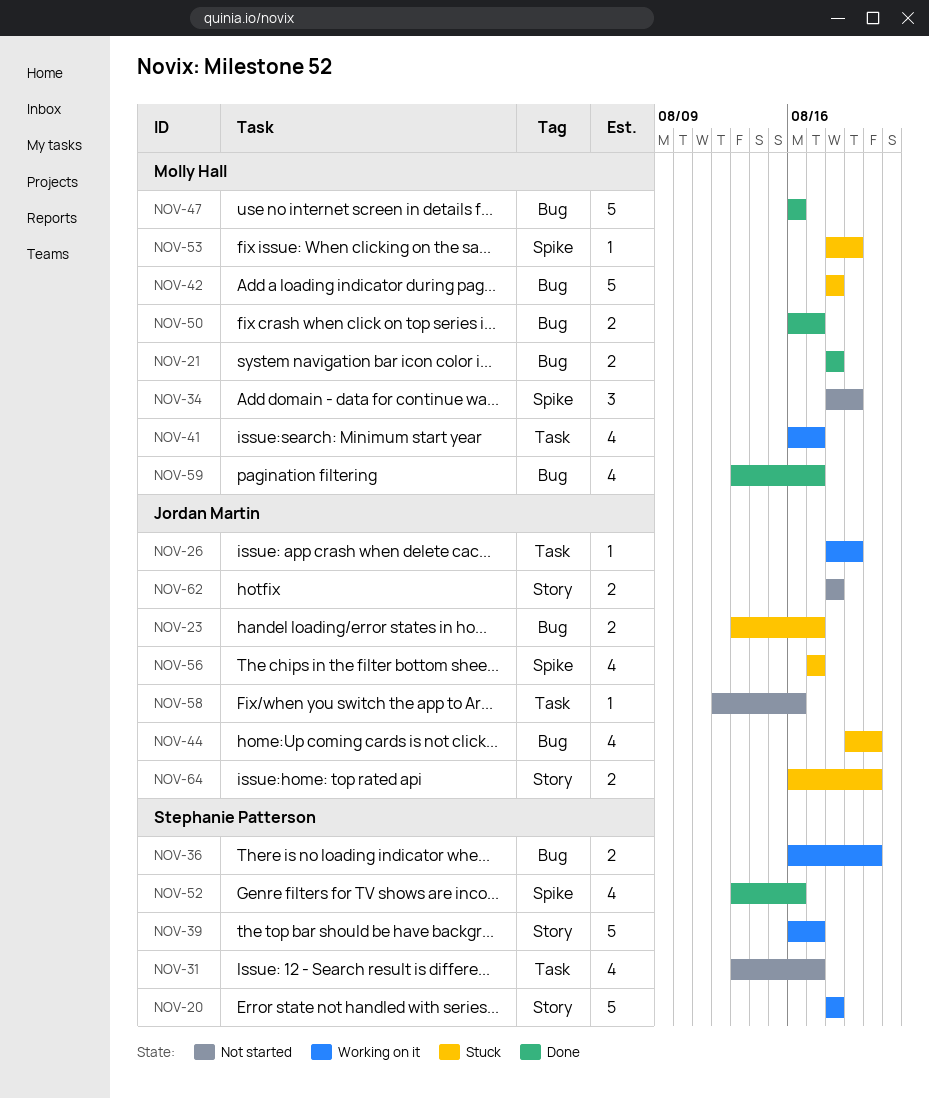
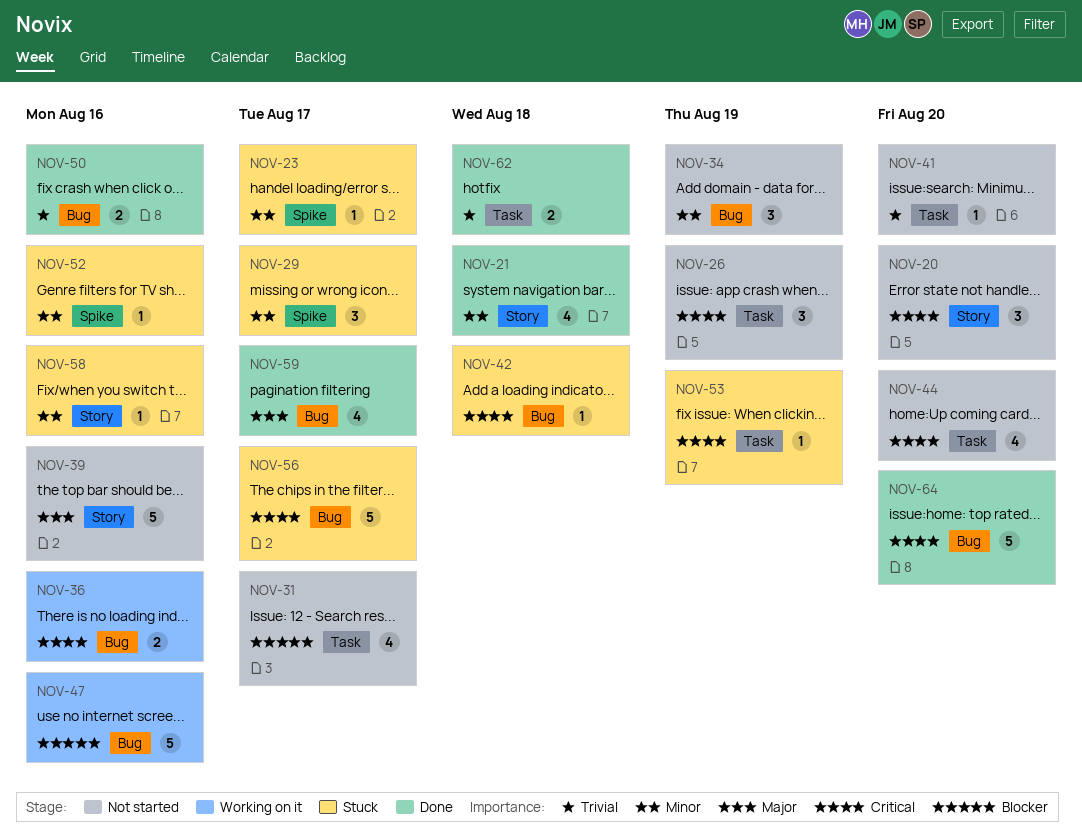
NOV-20, status: Working on it -> Not started
NOV-20, estimate: 5 -> 3
NOV-20, due: Aug 18 -> Aug 20
NOV-21, label: Bug -> Story
NOV-21, estimate: 2 -> 4
NOV-23, label: Bug -> Spike
NOV-23, estimate: 2 -> 1
NOV-26, status: Working on it -> Not started
NOV-26, estimate: 1 -> 3
NOV-29: none -> present
NOV-34, label: Spike -> Bug
NOV-36, due: Aug 20 -> Aug 16
NOV-39, status: Working on it -> Not started
NOV-39, due: Aug 17 -> Aug 16
NOV-41, status: Working on it -> Not started
NOV-41, estimate: 4 -> 1
NOV-41, due: Aug 17 -> Aug 20
NOV-42, estimate: 5 -> 1
NOV-44, status: Stuck -> Not started
NOV-44, label: Bug -> Task
NOV-47, status: Done -> Working on it
NOV-50, due: Aug 17 -> Aug 16
NOV-52, status: Done -> Stuck
NOV-52, estimate: 4 -> 1
NOV-53, label: Spike -> Task
NOV-56, label: Spike -> Bug
NOV-56, estimate: 4 -> 5
NOV-58, status: Not started -> Stuck
NOV-58, label: Task -> Story
NOV-62, status: Not started -> Done
NOV-62, label: Story -> Task
NOV-64, status: Stuck -> Done
NOV-64, label: Story -> Bug
NOV-64, estimate: 2 -> 5

